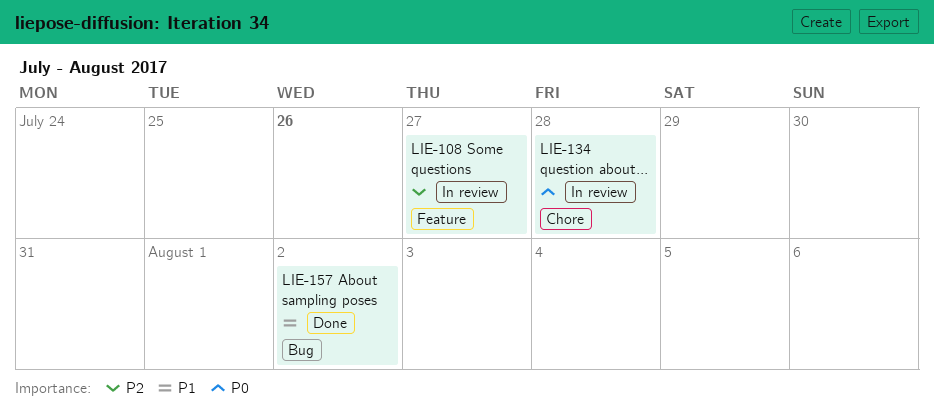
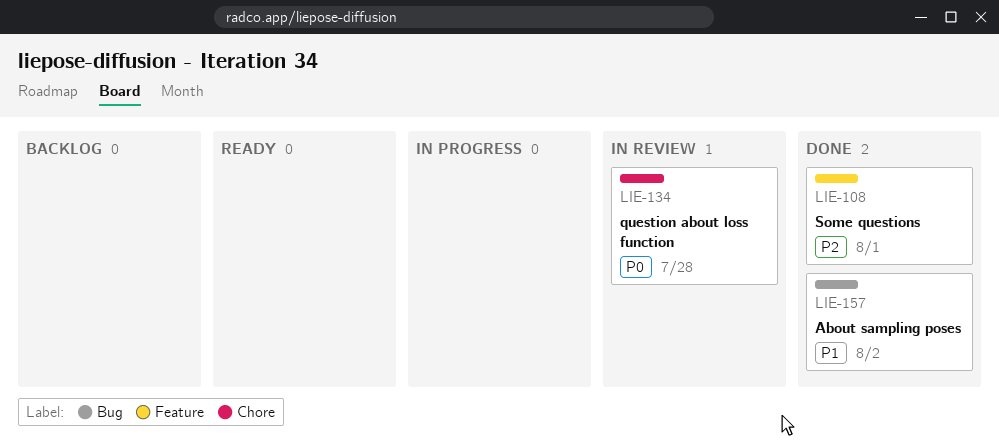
LIE-108, status: In review -> Done
LIE-108, due: Jul 27 -> Aug 1

